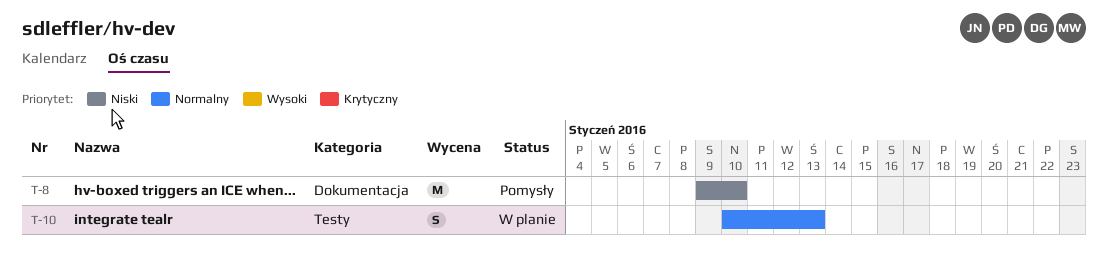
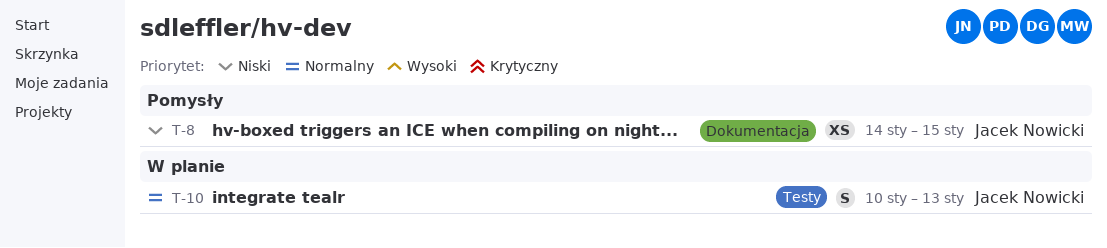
T-8, estimate: M -> XS
T-8, start: Jan 9 -> Jan 14
T-8, due: Jan 10 -> Jan 15

